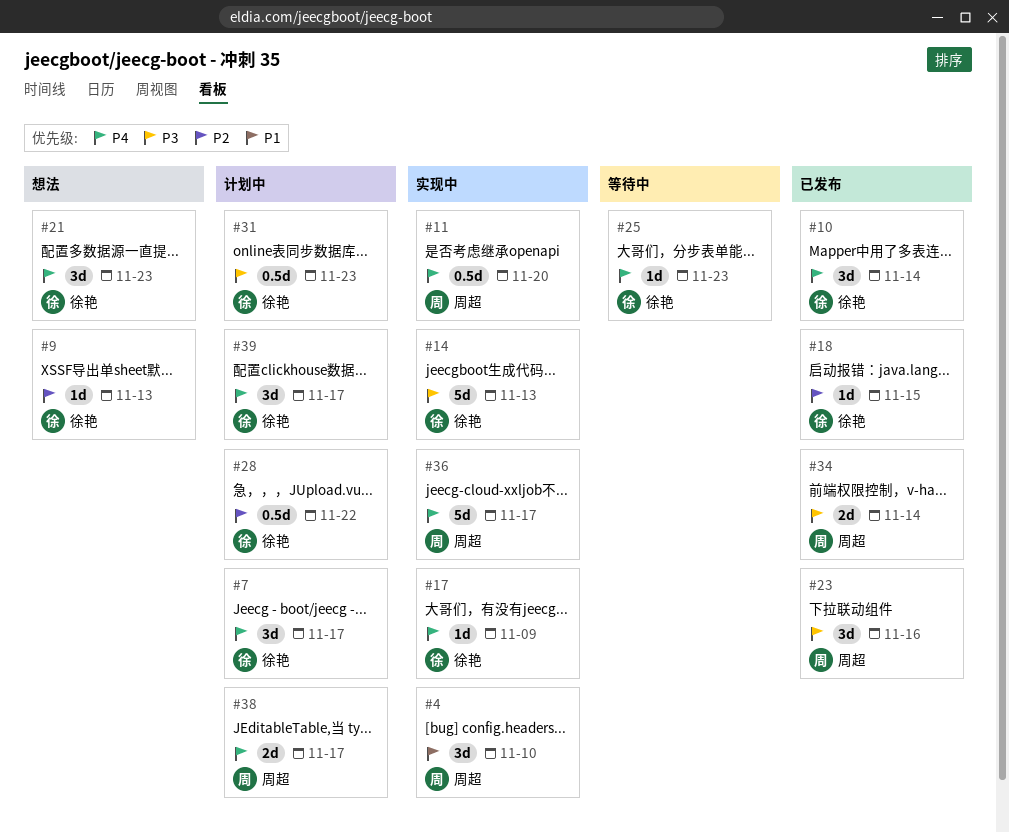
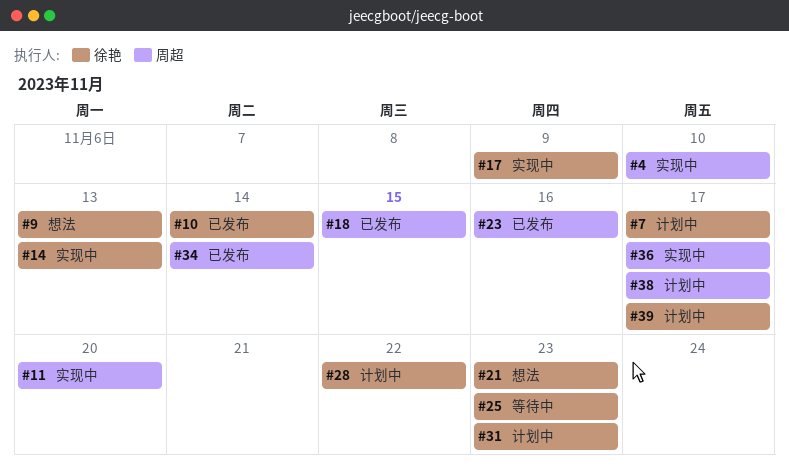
#18, owner: 徐艳 -> 周超

